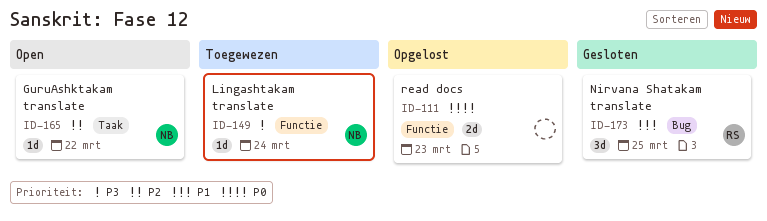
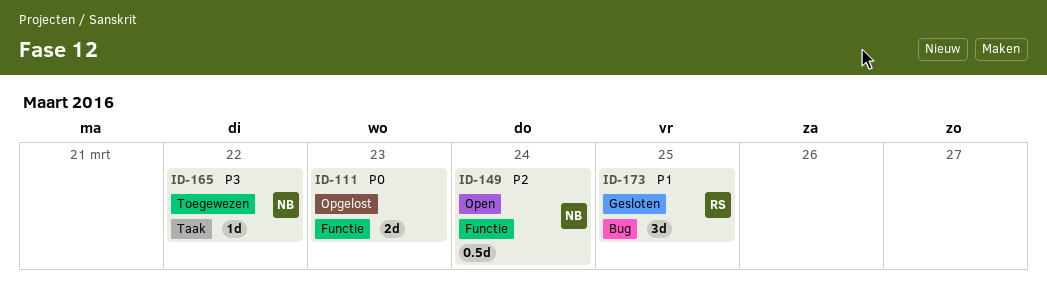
ID-149, status: Toegewezen -> Open
ID-149, priority: P3 -> P2
ID-149, estimate: 1d -> 0.5d
ID-165, status: Open -> Toegewezen
ID-165, priority: P2 -> P3

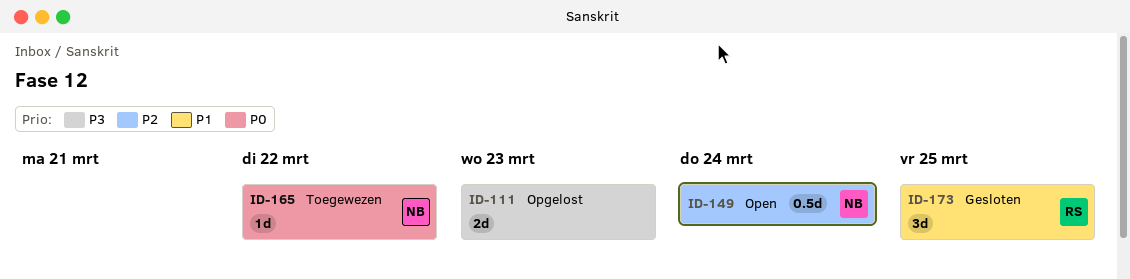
ID-111, priority: P0 -> P3
ID-165, priority: P3 -> P0

